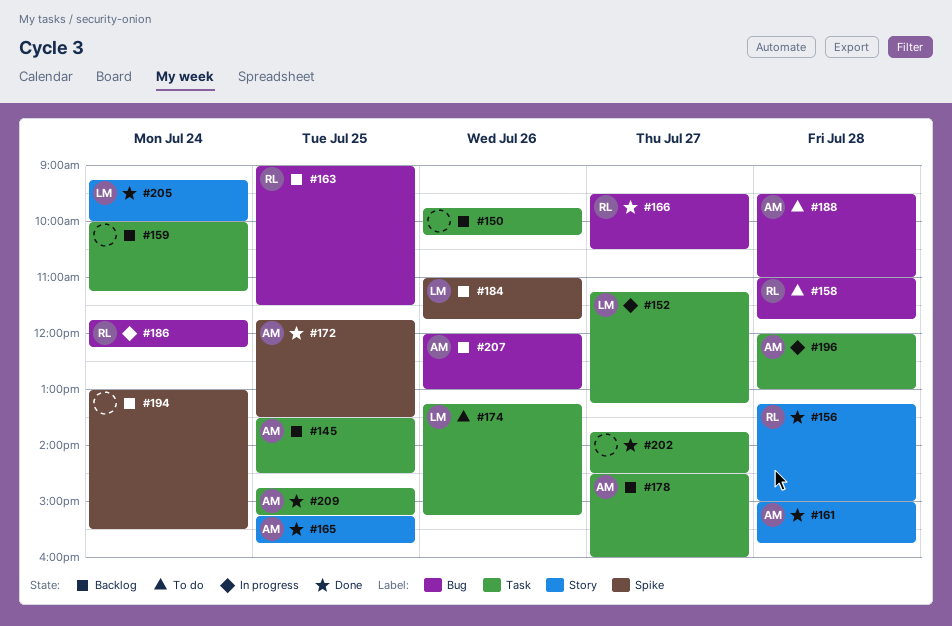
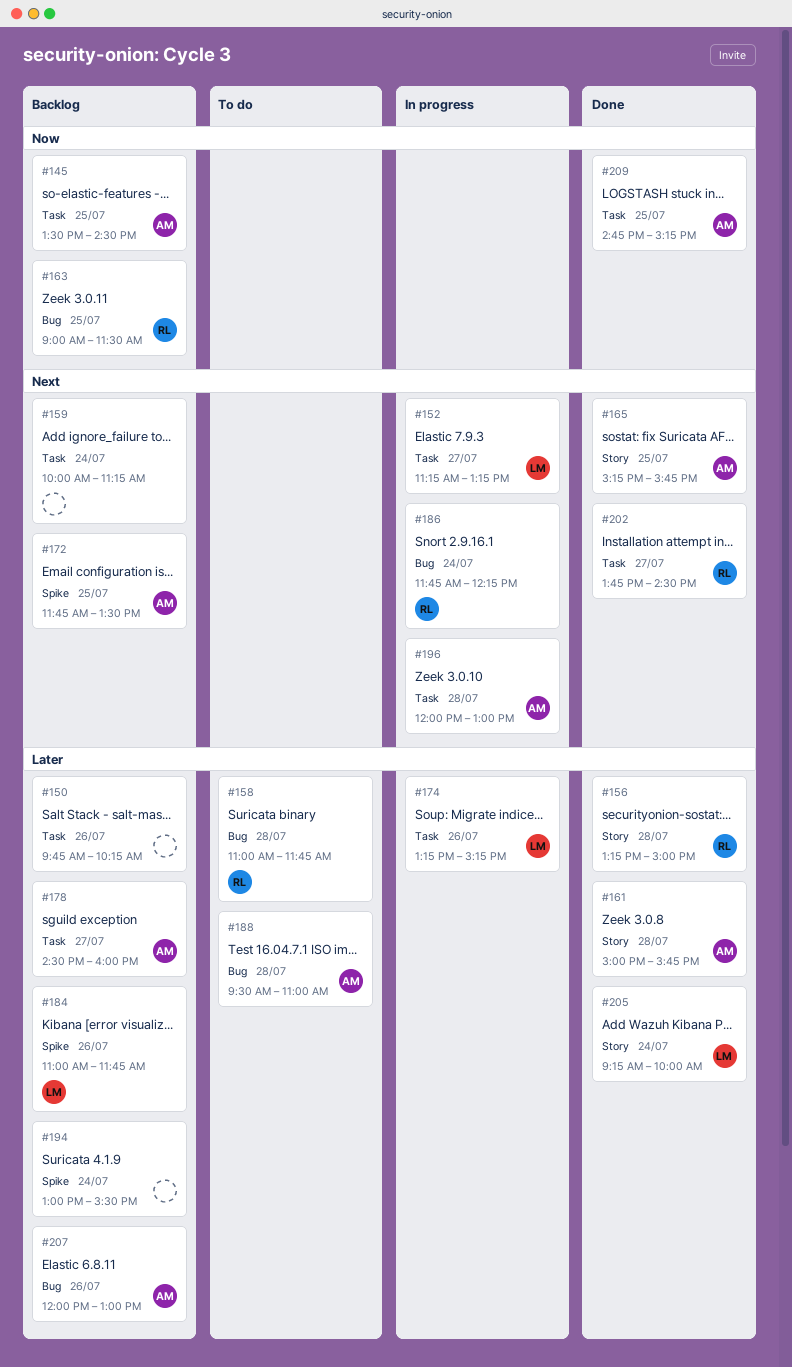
#166: present -> none
#172, status: Done -> Backlog
#174, status: To do -> In progress
#202, owner: none -> RL

